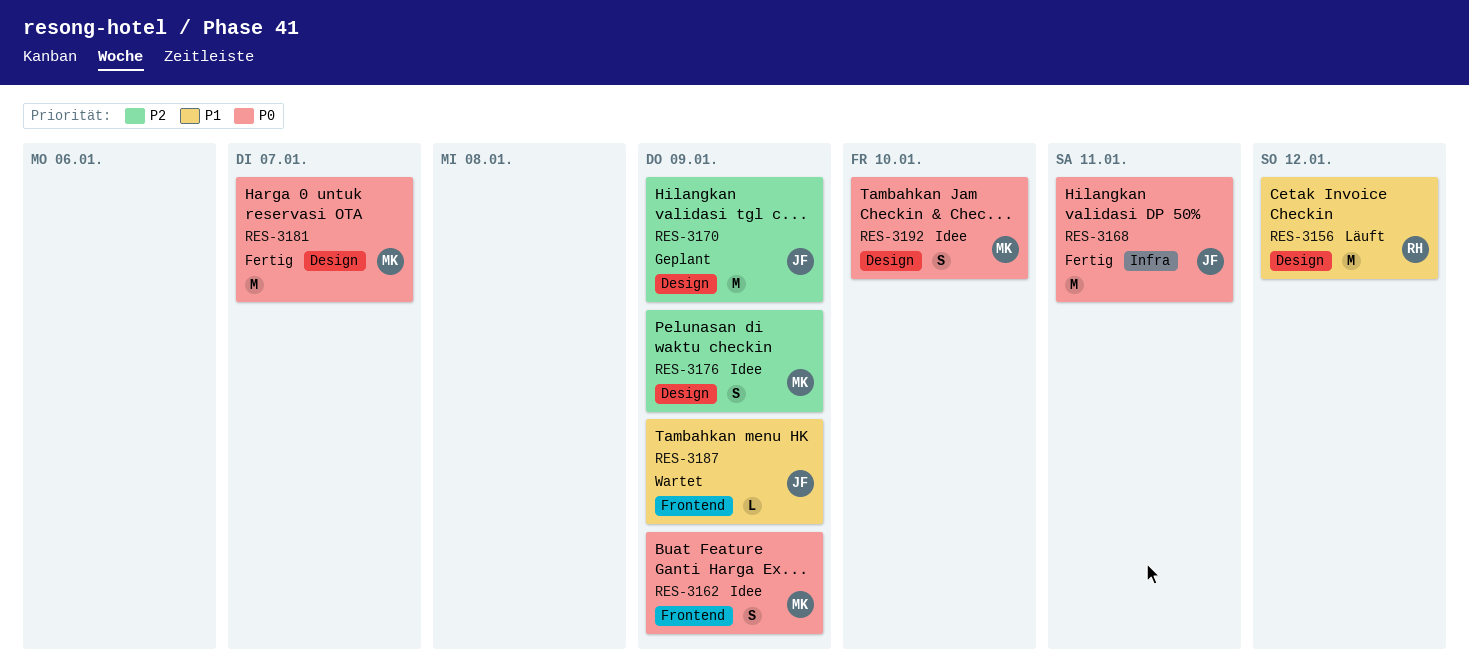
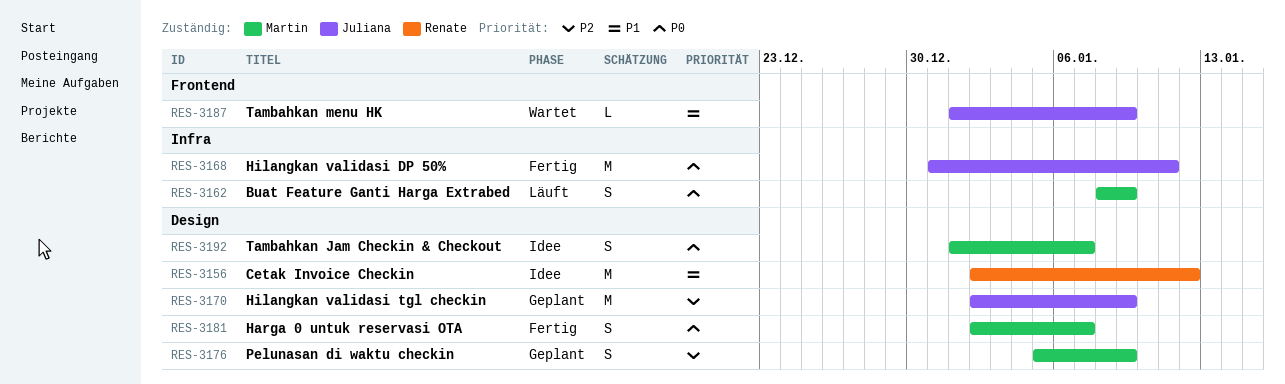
RES-3156, status: Läuft -> Idee
RES-3162, status: Idee -> Läuft
RES-3162, label: Frontend -> Infra
RES-3176, status: Idee -> Geplant
RES-3181, estimate: M -> S
RES-3192, due: Jan 10 -> Jan 7

